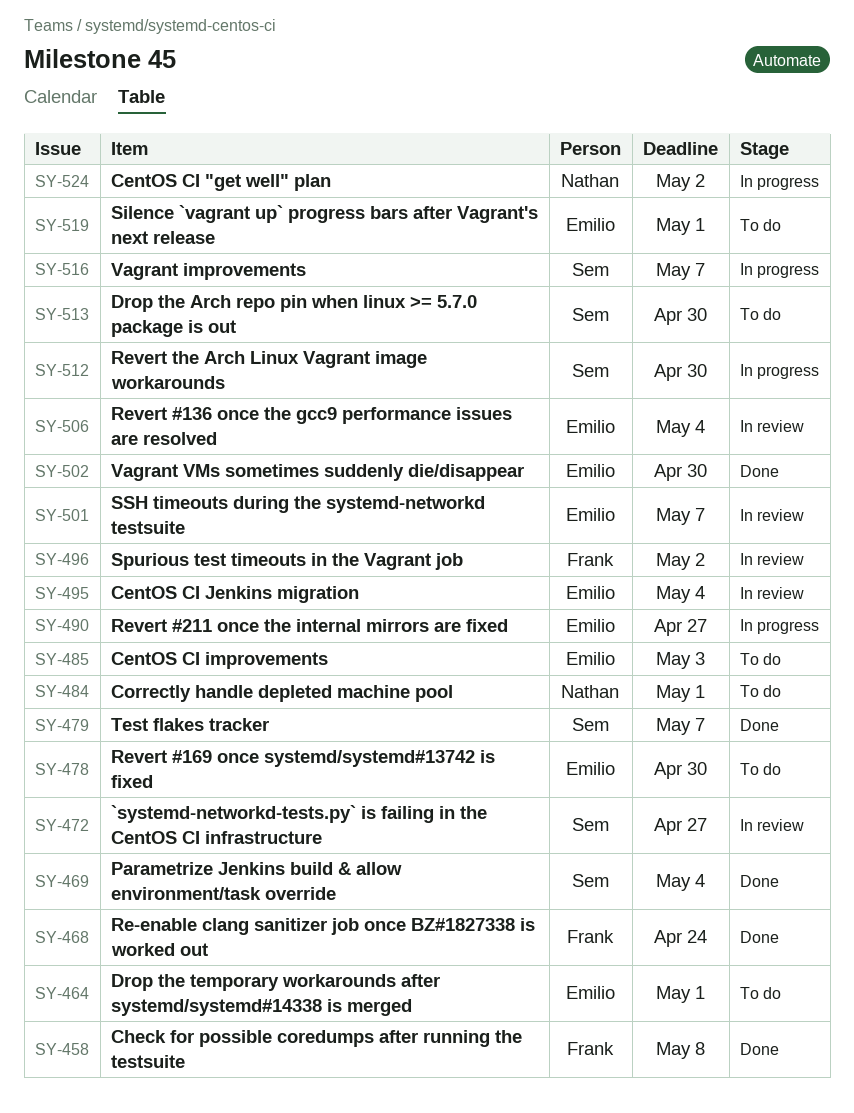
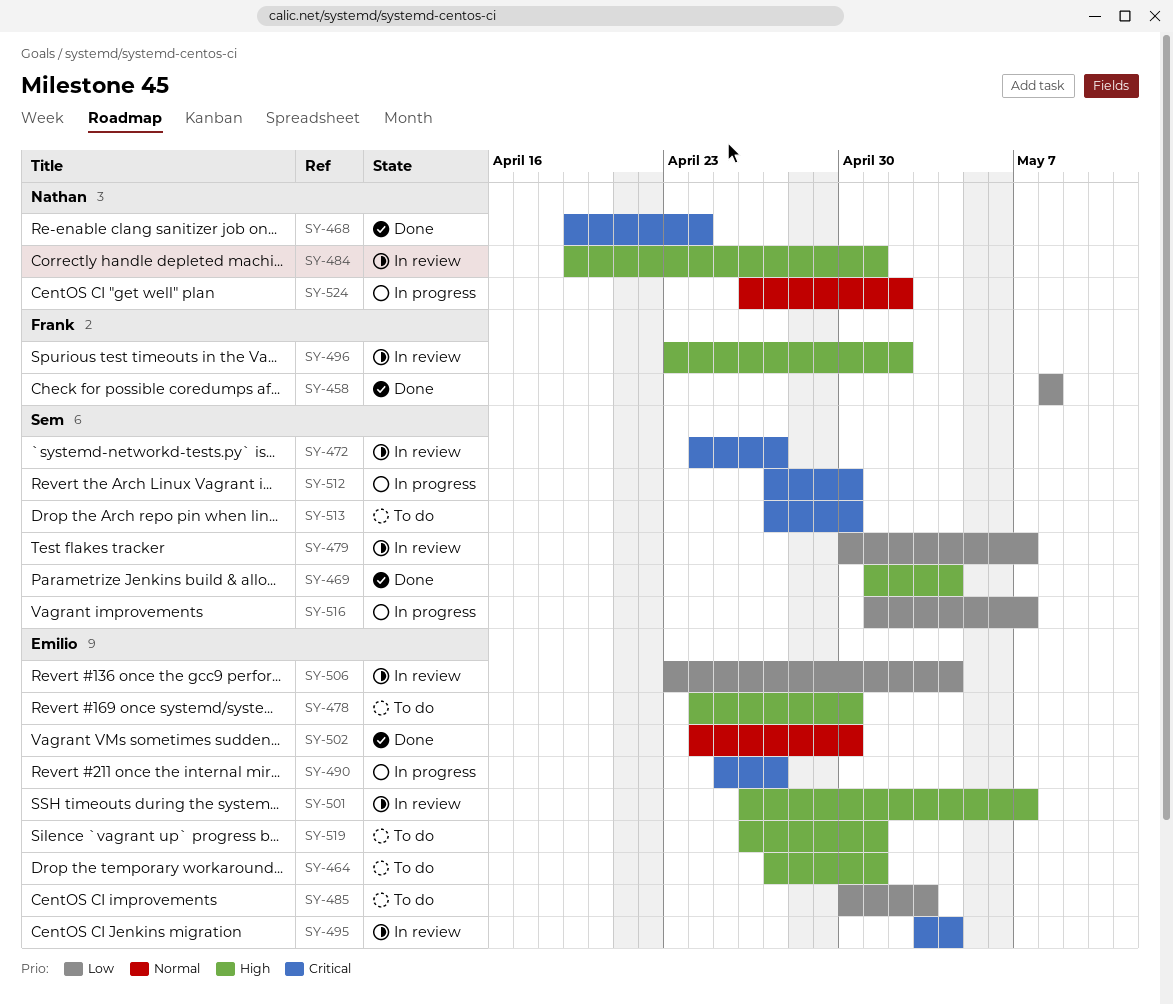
SY-468, owner: Frank -> Nathan
SY-479, status: Done -> In review
SY-484, status: To do -> In review

